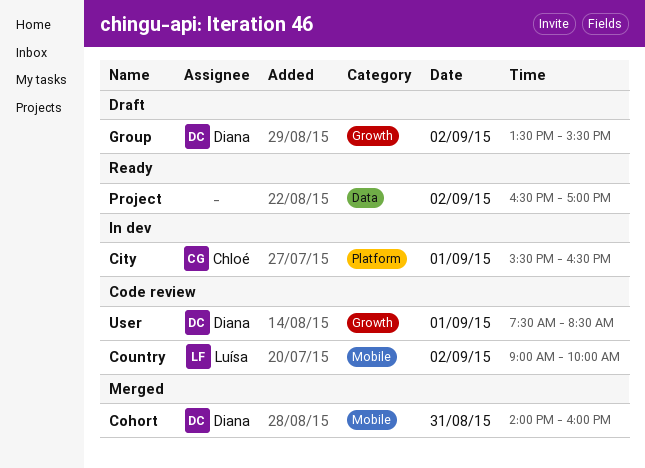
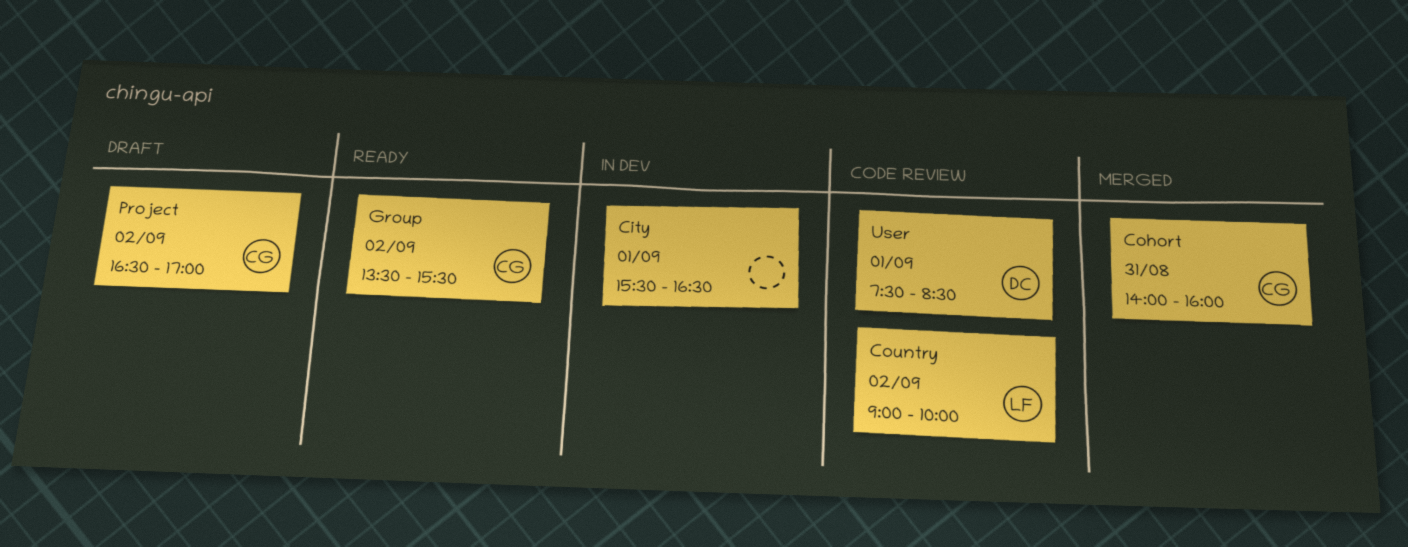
City, owner: Chloé -> none
Cohort, owner: Diana -> Chloé
Group, status: Draft -> Ready
Group, owner: Diana -> Chloé
Project, status: Ready -> Draft
Project, owner: none -> Chloé

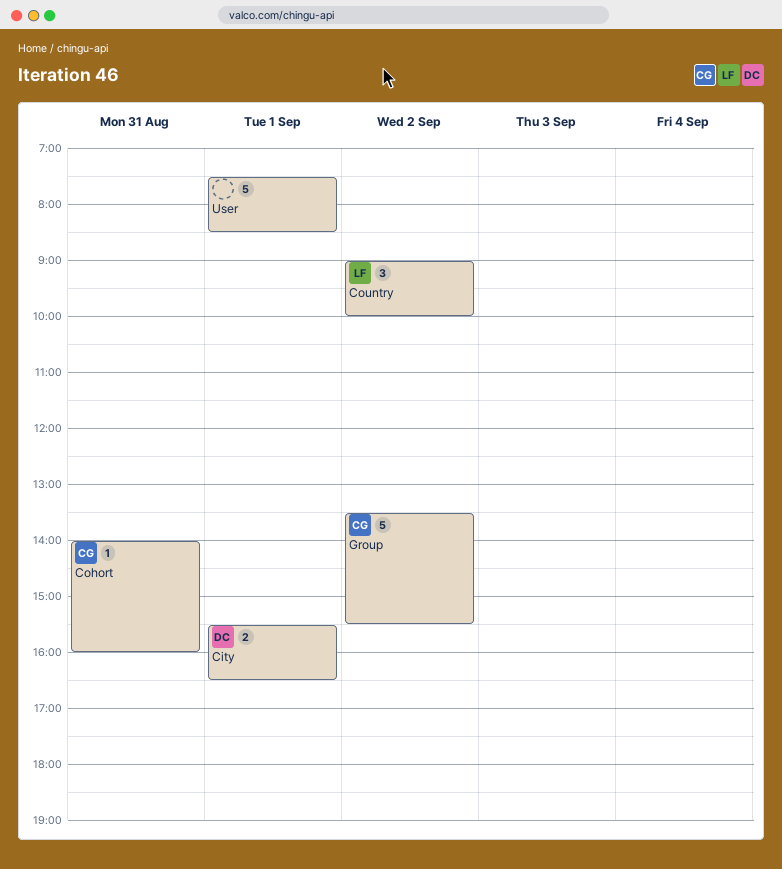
City, owner: none -> DC
Project: present -> none
User, owner: DC -> none

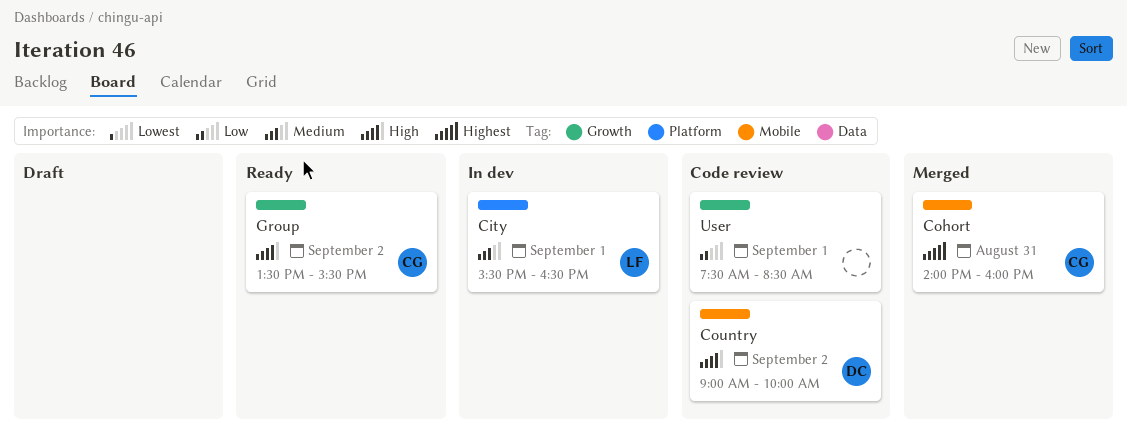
City, owner: DC -> LF
Country, owner: LF -> DC

